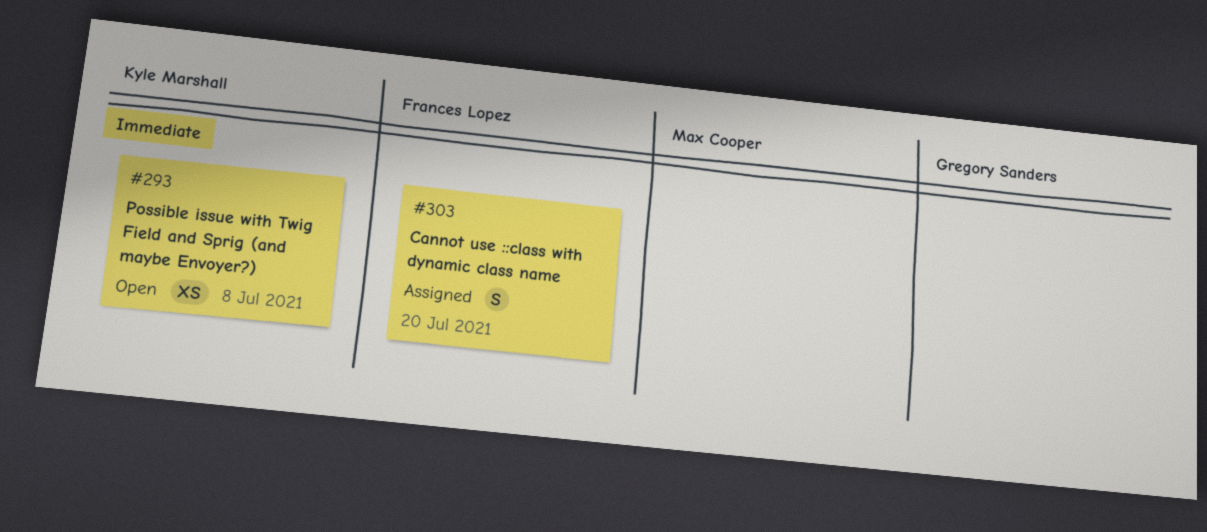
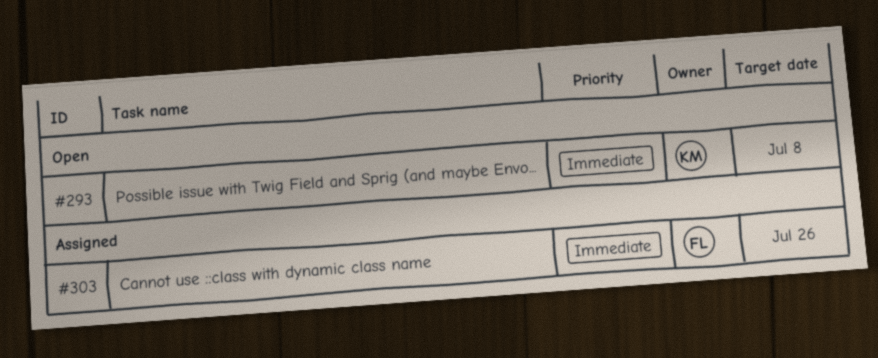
#303, due: Jul 20 -> Jul 26

